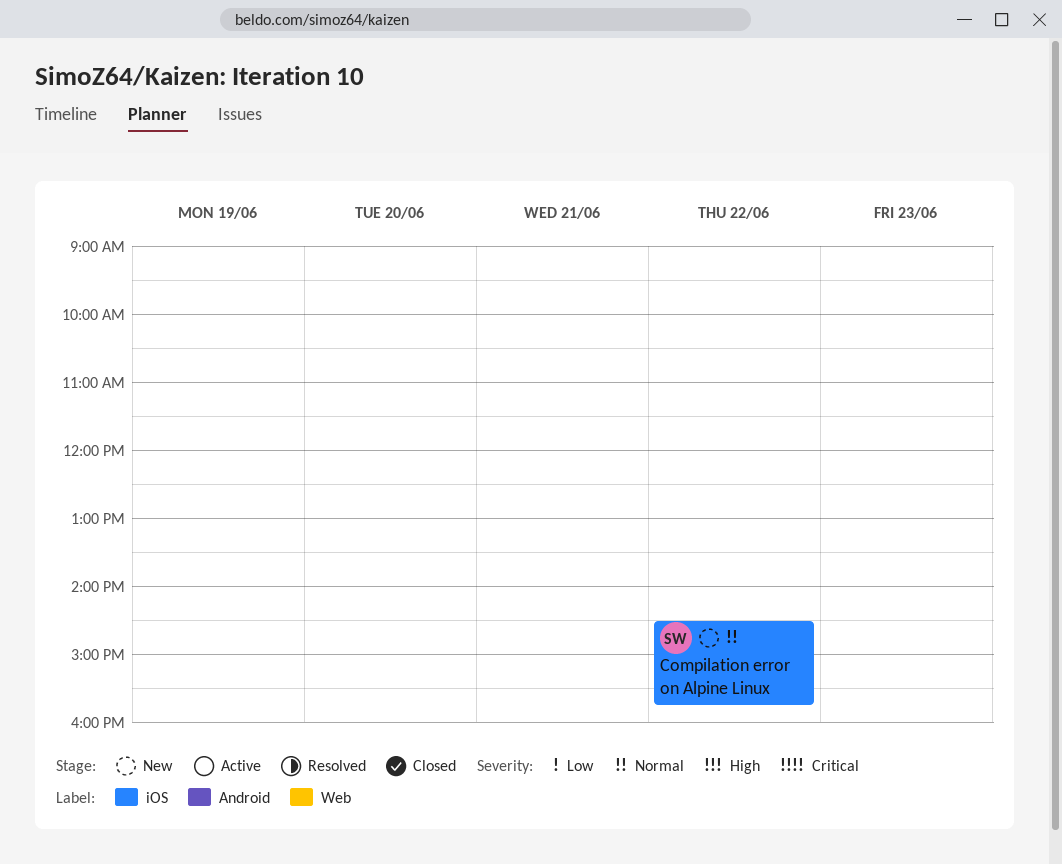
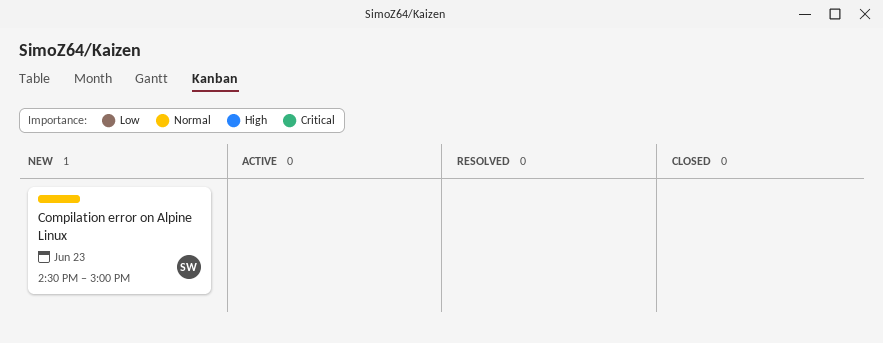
Compilation error on Alpine Linux, day: Jun 22 -> Jun 23
Compilation error on Alpine Linux, ends: 15:45 -> 15:00

